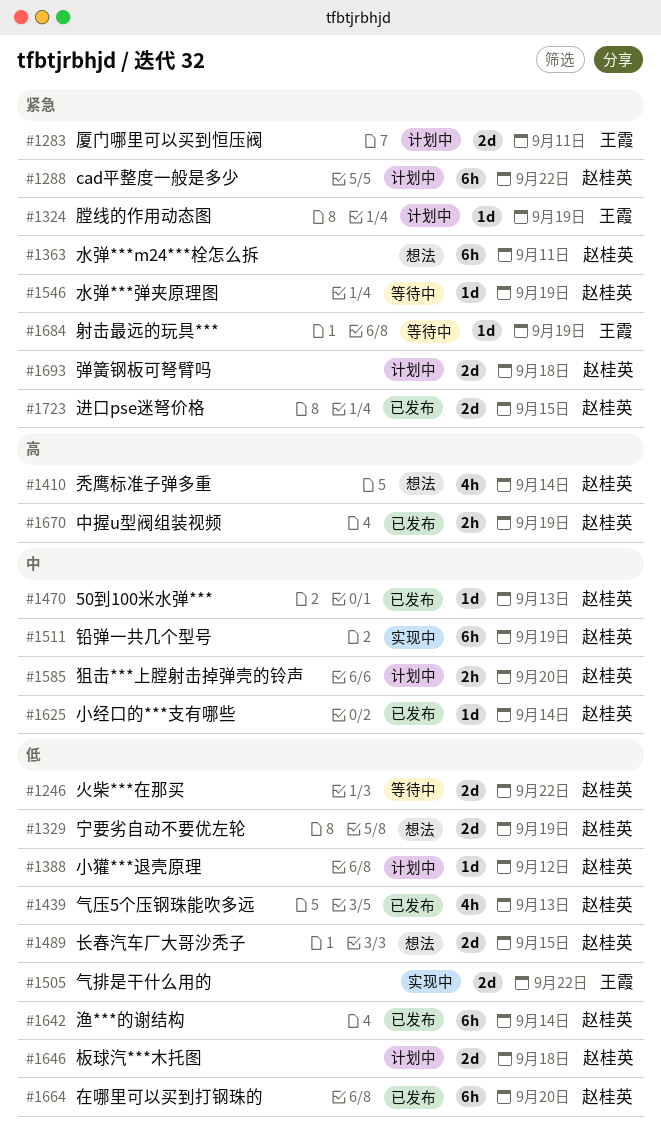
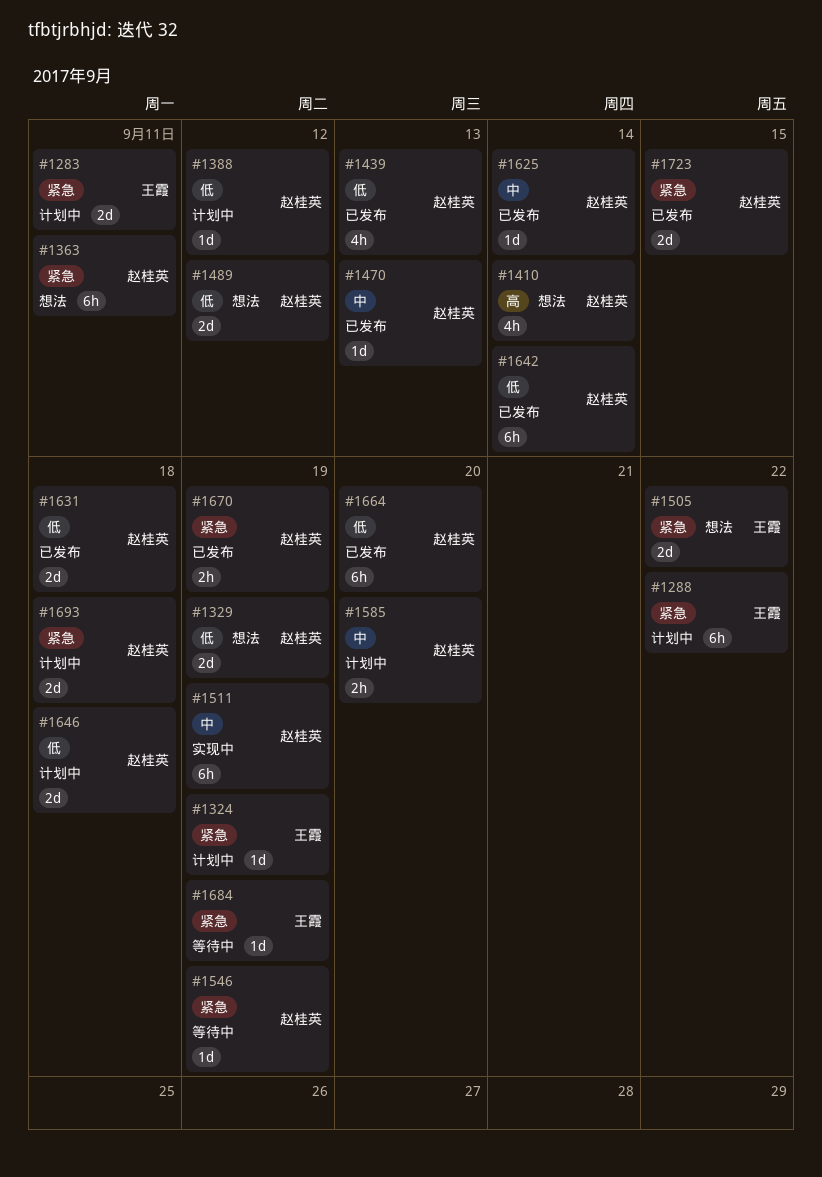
#1246: present -> none
#1288, owner: 赵桂英 -> 王霞
#1489, due: Sep 15 -> Sep 12
#1505, status: 实现中 -> 想法
#1505, priority: 低 -> 紧急
#1631: none -> present
#1670, priority: 高 -> 紧急

